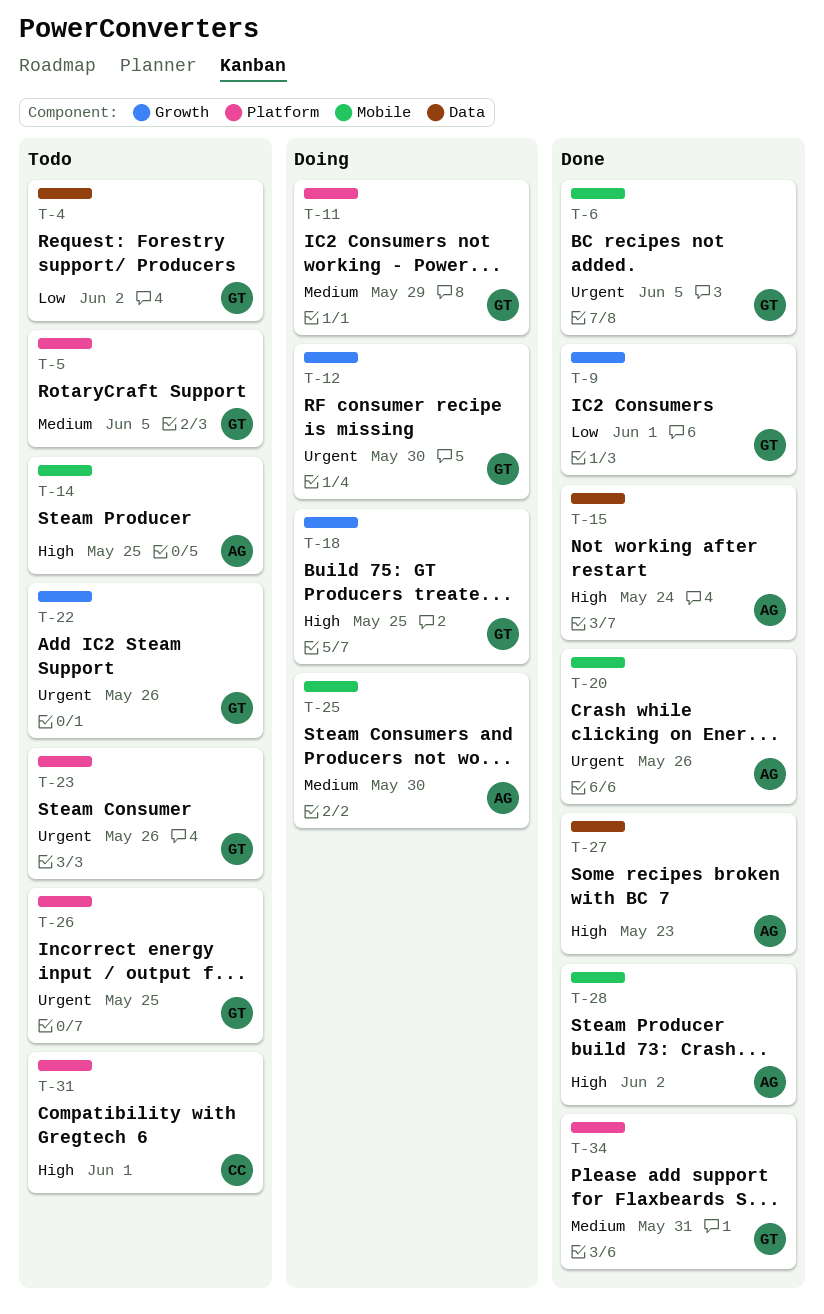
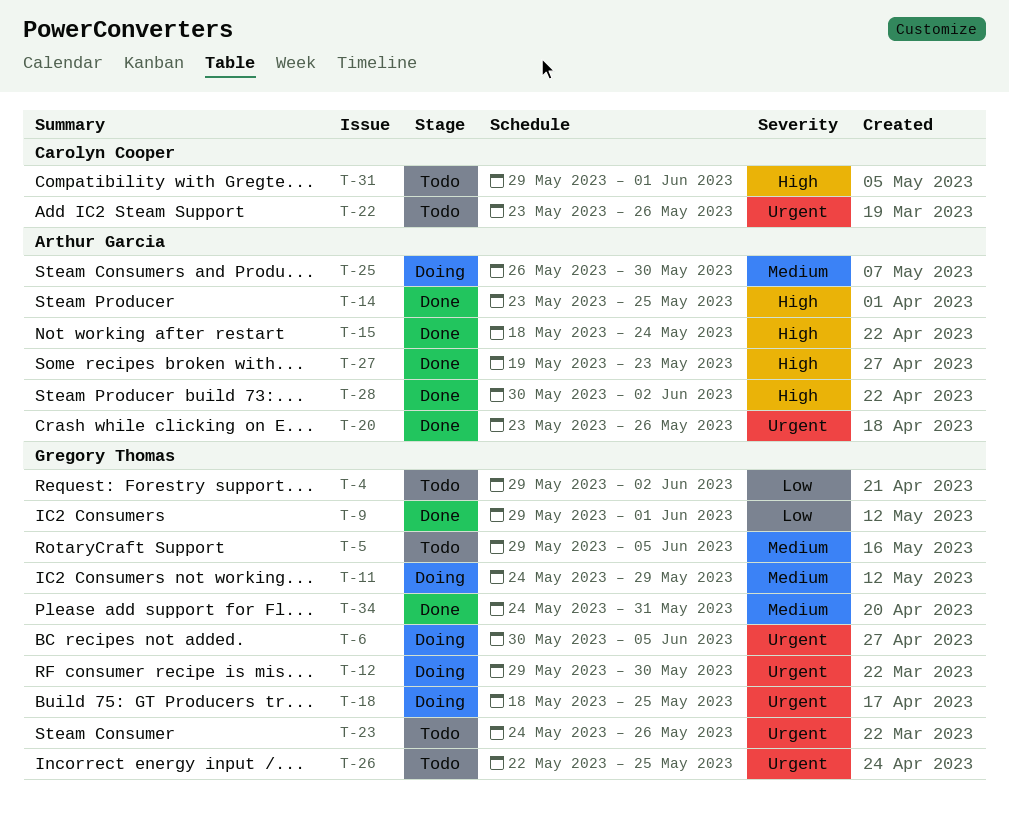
T-6, status: Done -> Doing
T-14, status: Todo -> Done
T-18, priority: High -> Urgent
T-22, owner: Gregory Thomas -> Carolyn Cooper

